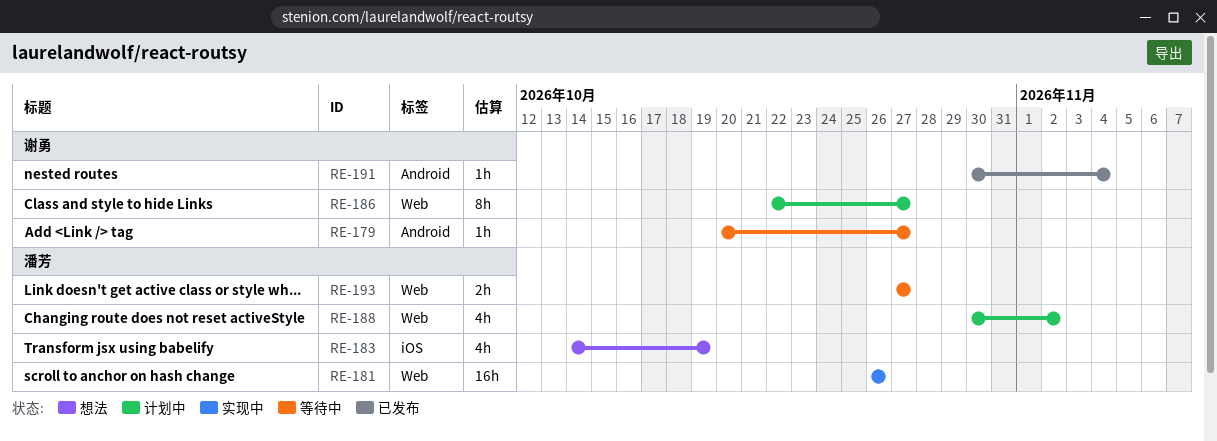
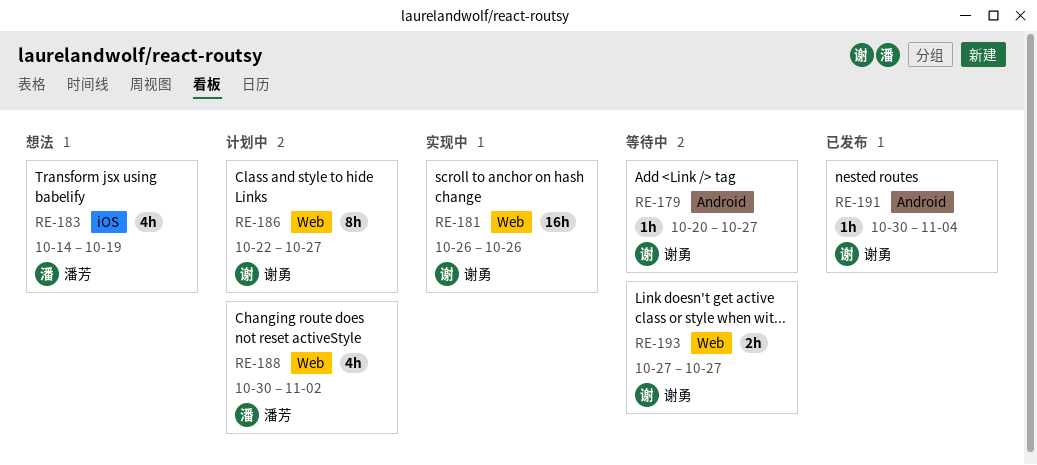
RE-181, owner: 潘芳 -> 谢勇
RE-193, owner: 潘芳 -> 谢勇

